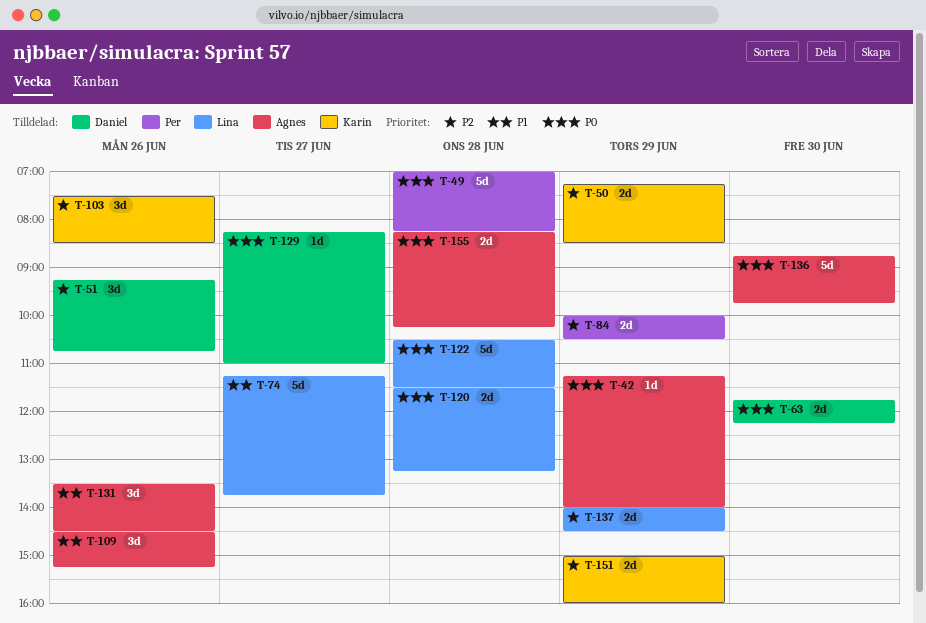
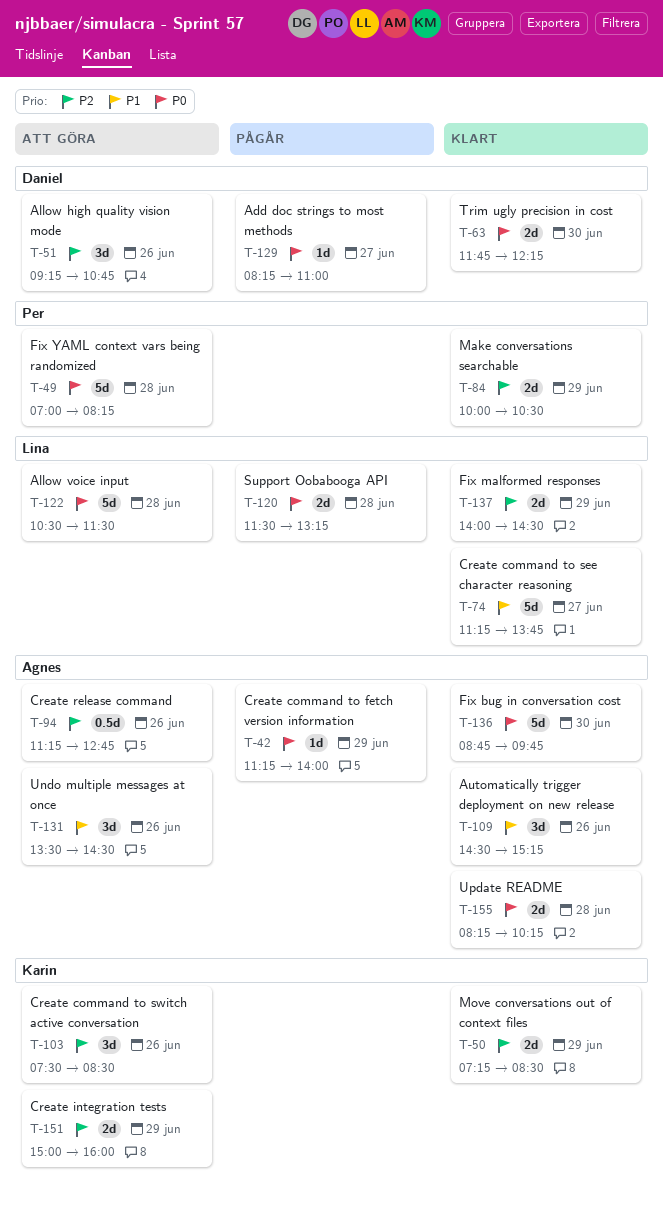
T-94: none -> present

